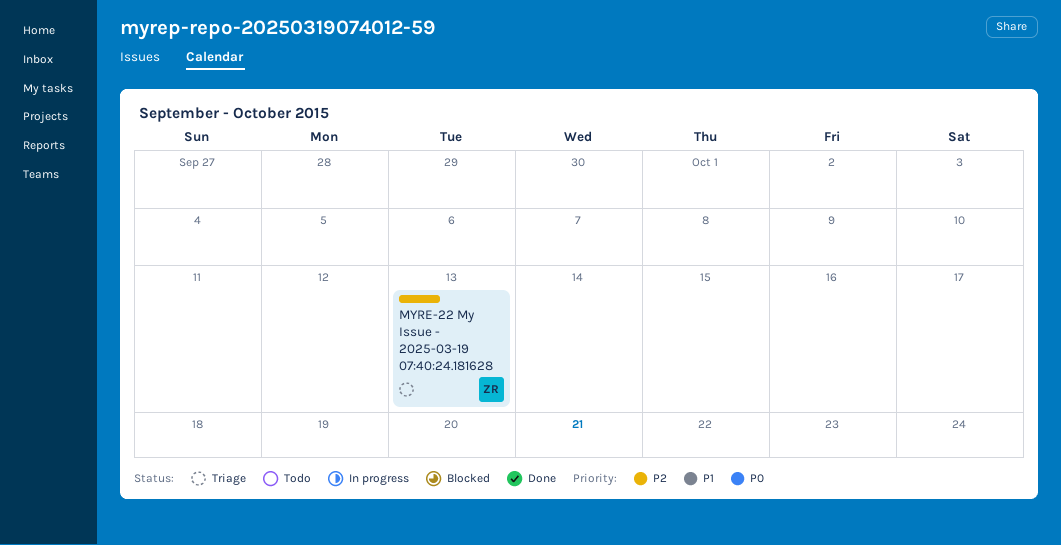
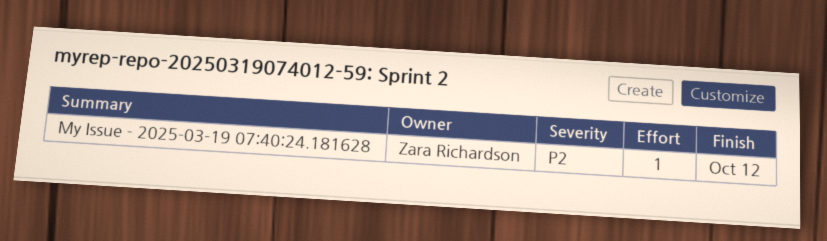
My Issue - 2025-03-19 07:40:24.181628, due: Oct 13 -> Oct 12

